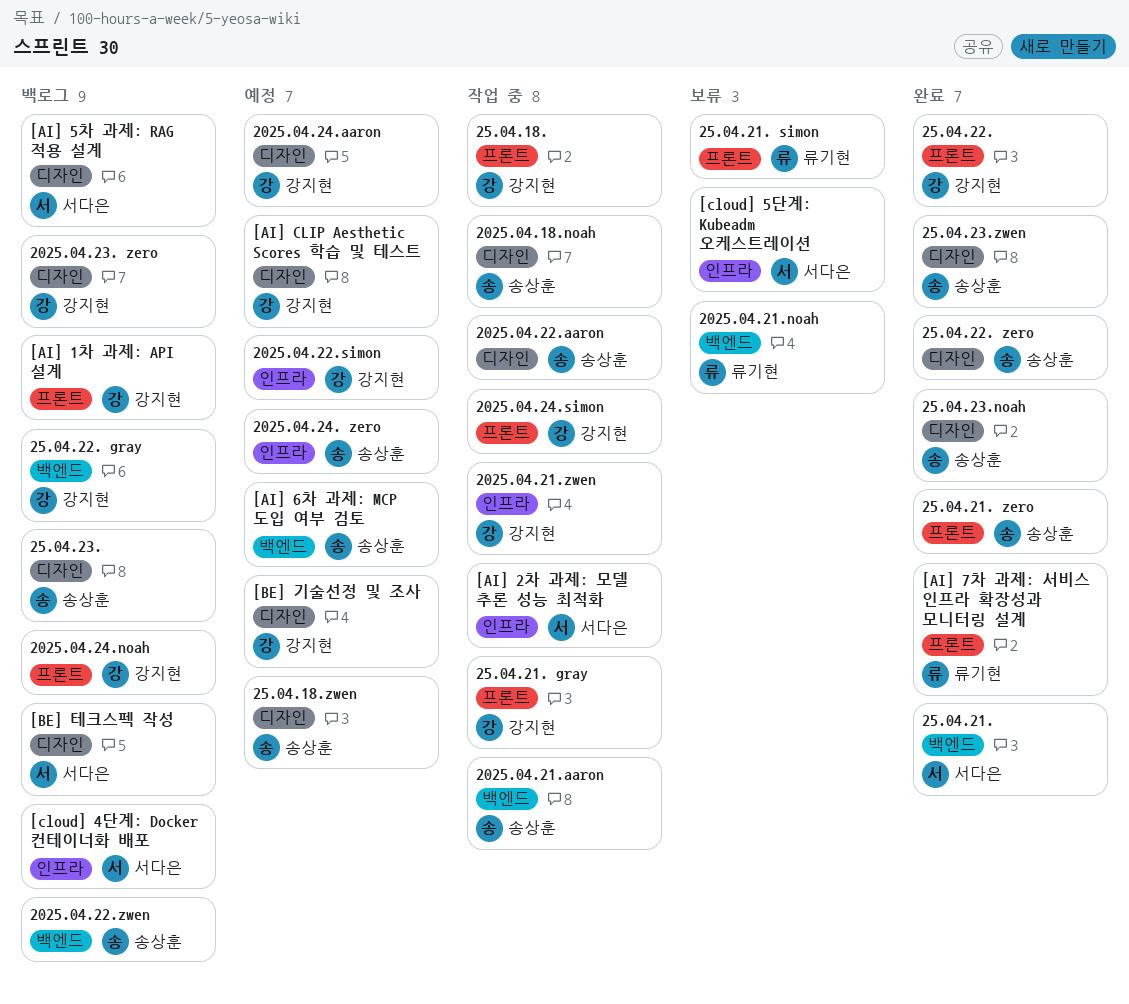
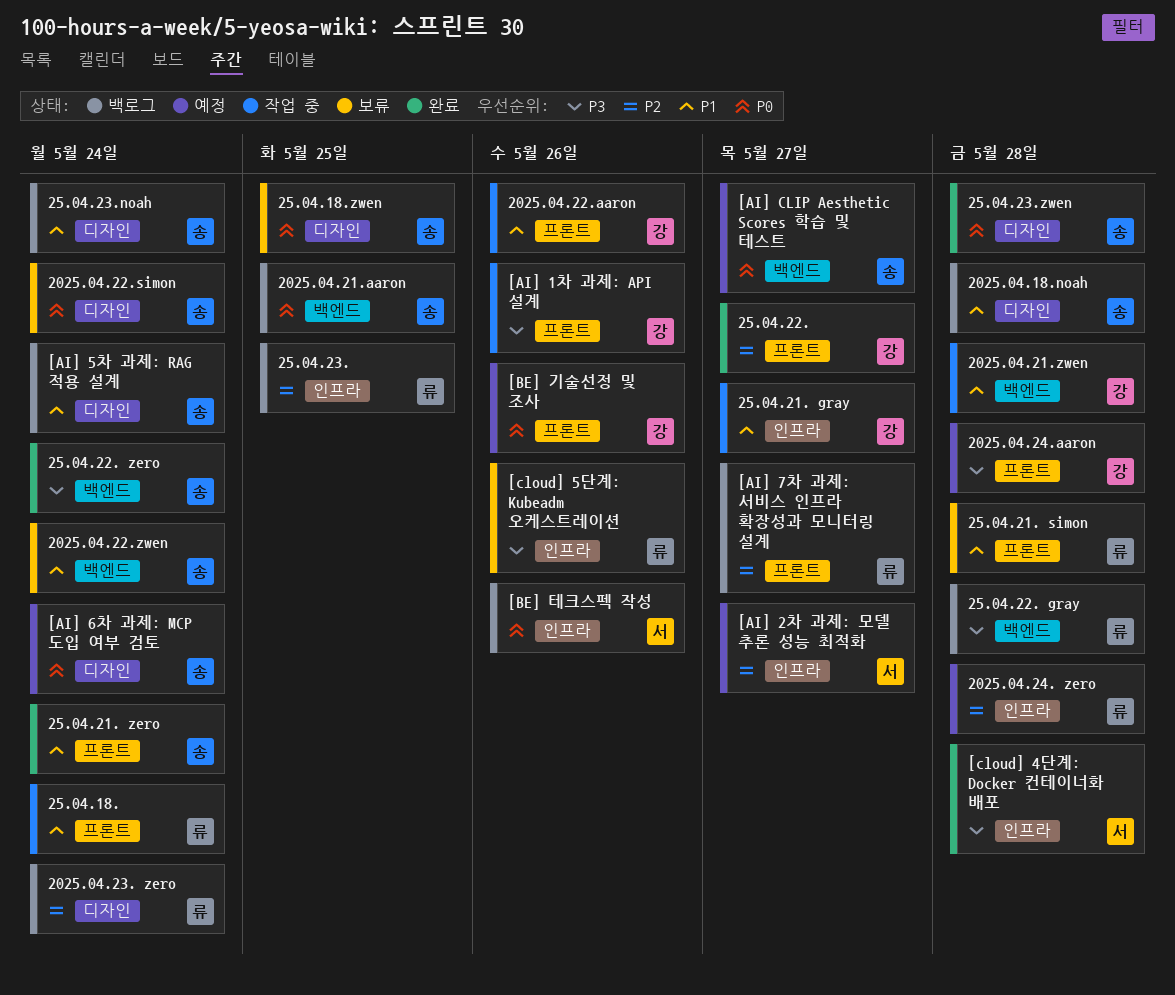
2025.04.18.noah, status: 작업 중 -> 백로그
2025.04.21.aaron, status: 작업 중 -> 백로그
2025.04.21.noah: present -> none
2025.04.21.zwen, label: 인프라 -> 백엔드
2025.04.22.aaron, owner: 송상훈 -> 강지현
2025.04.22.aaron, label: 디자인 -> 프론트
2025.04.22.simon, status: 예정 -> 보류
2025.04.22.simon, owner: 강지현 -> 송상훈
2025.04.22.simon, label: 인프라 -> 디자인
2025.04.22.zwen, status: 백로그 -> 보류
2025.04.23. zero, owner: 강지현 -> 류기현
2025.04.24. zero, owner: 송상훈 -> 류기현
2025.04.24.aaron, label: 디자인 -> 프론트
2025.04.24.noah: present -> none
2025.04.24.simon: present -> none
25.04.18., owner: 강지현 -> 류기현
25.04.18.zwen, status: 예정 -> 보류
25.04.21.: present -> none
25.04.21. gray, label: 프론트 -> 인프라
25.04.22. gray, owner: 강지현 -> 류기현
25.04.22. zero, label: 디자인 -> 백엔드
25.04.23., owner: 송상훈 -> 류기현
25.04.23., label: 디자인 -> 인프라
25.04.23.noah, status: 완료 -> 백로그
[AI] 1차 과제: API 설계, status: 백로그 -> 작업 중
[AI] 2차 과제: 모델 추론 성능 최적화, status: 작업 중 -> 예정
[AI] 5차 과제: RAG 적용 설계, owner: 서다은 -> 송상훈
[AI] 6차 과제: MCP 도입 여부 검토, label: 백엔드 -> 디자인
[AI] 7차 과제: 서비스 인프라 확장성과 모니터링 설계, status: 완료 -> 백로그
[AI] CLIP Aesthetic Scores 학습 및 테스트, owner: 강지현 -> 송상훈
[AI] CLIP Aesthetic Scores 학습 및 테스트, label: 디자인 -> 백엔드
[BE] 기술선정 및 조사, label: 디자인 -> 프론트
[BE] 테크스펙 작성, label: 디자인 -> 인프라
[cloud] 4단계: Docker 컨테이너화 배포, status: 백로그 -> 완료
[cloud] 5단계: Kubeadm 오케스트레이션, owner: 서다은 -> 류기현

